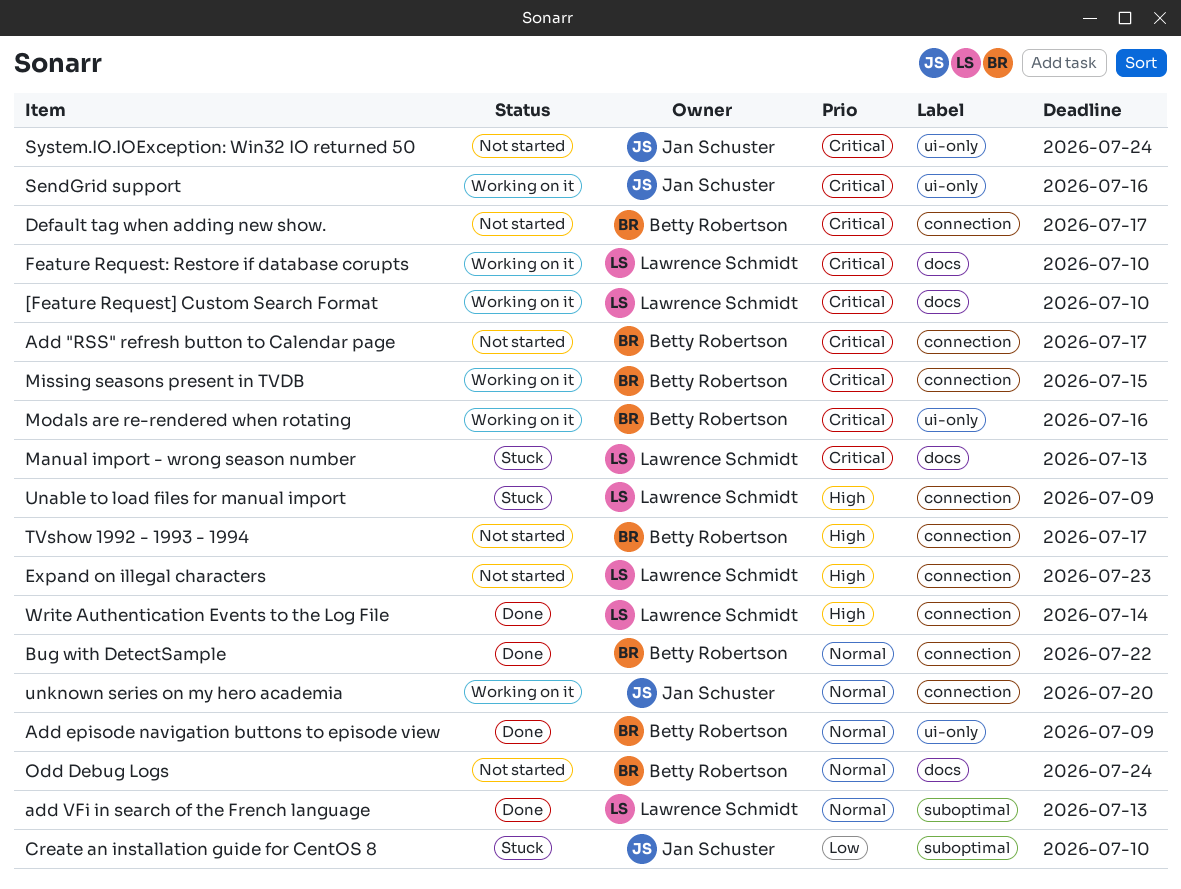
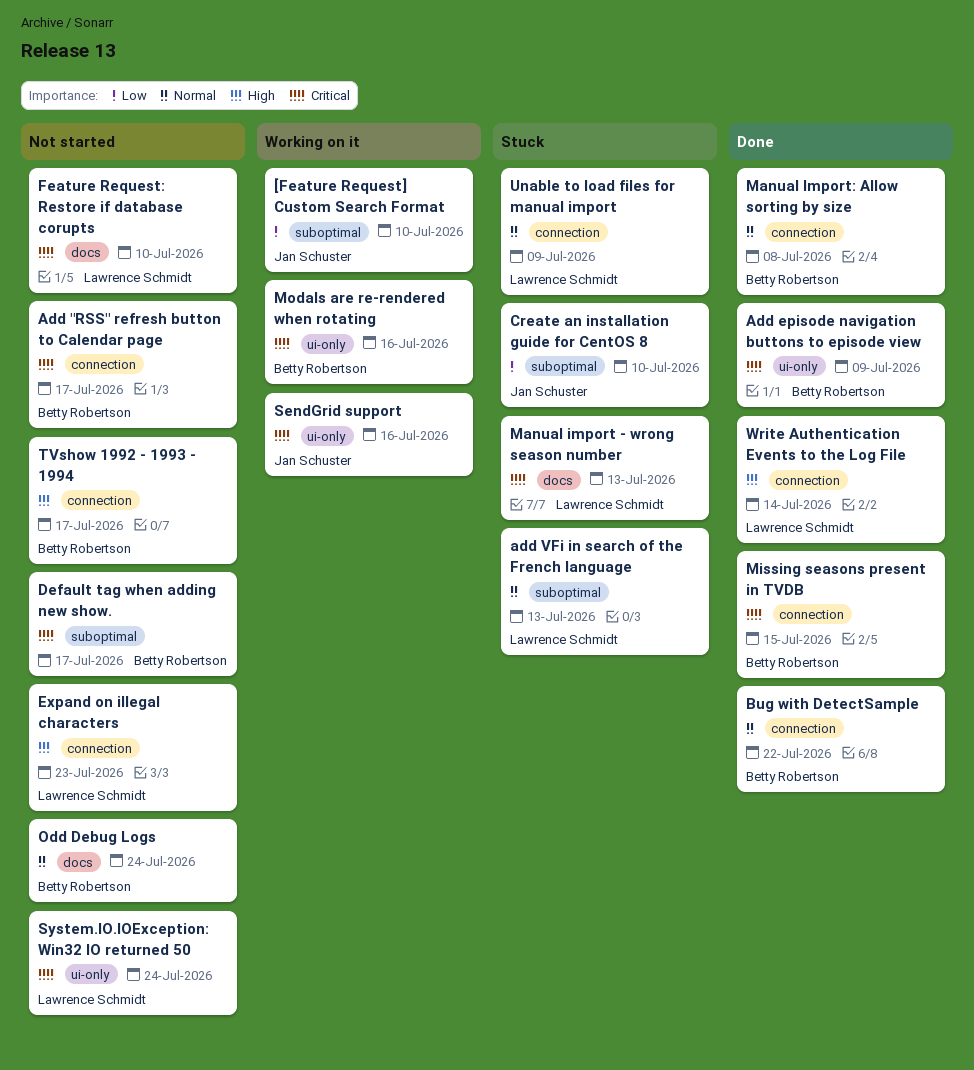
[Feature Request] Custom Search Format, owner: Lawrence Schmidt -> Jan Schuster
[Feature Request] Custom Search Format, priority: Critical -> Low
[Feature Request] Custom Search Format, label: docs -> suboptimal
Add episode navigation buttons to episode view, priority: Normal -> Critical
add VFi in search of the French language, status: Done -> Stuck
Default tag when adding new show., label: connection -> suboptimal
Feature Request: Restore if database corupts, status: Working on it -> Not started
Manual Import: Allow sorting by size: none -> present
Missing seasons present in TVDB, status: Working on it -> Done
System.IO.IOException: Win32 IO returned 50, owner: Jan Schuster -> Lawrence Schmidt
Unable to load files for manual import, priority: High -> Normal
unknown series on my hero academia: present -> none

